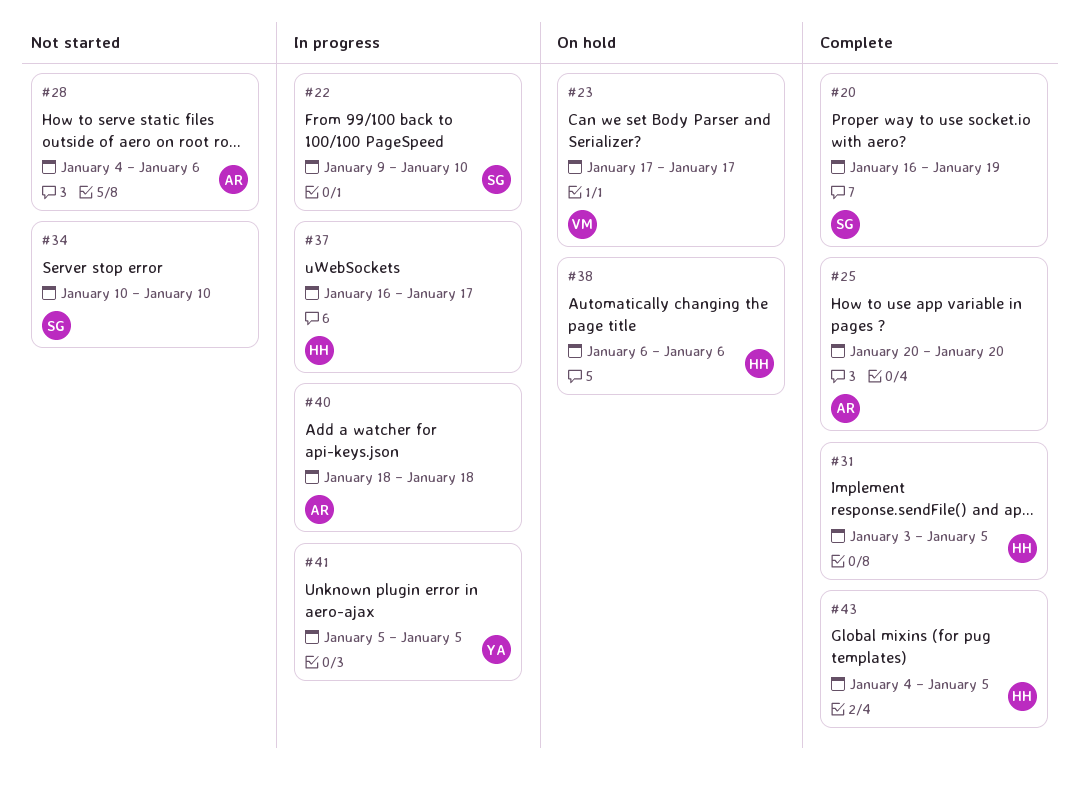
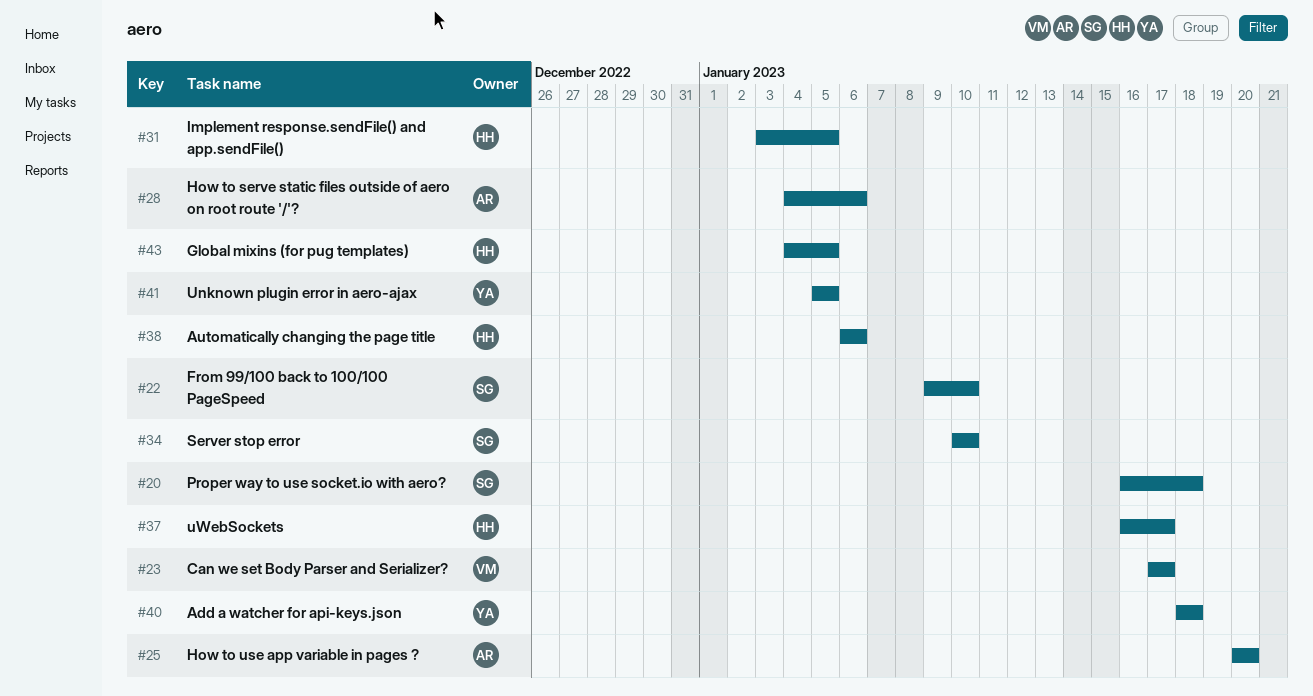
#20, due: Jan 19 -> Jan 18
#40, owner: AR -> YA

